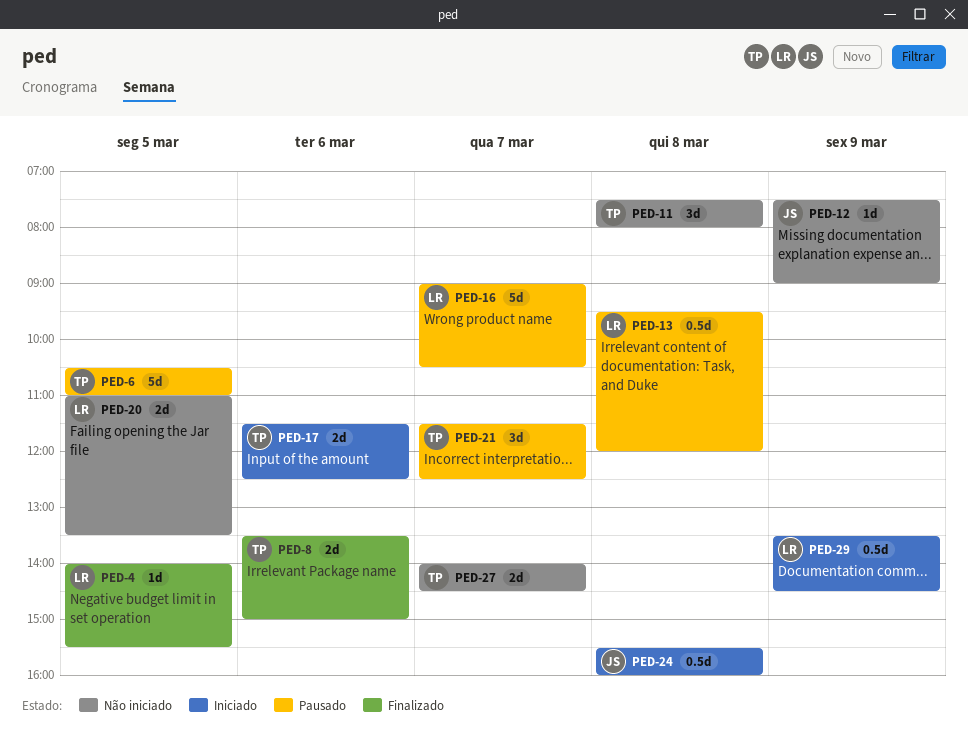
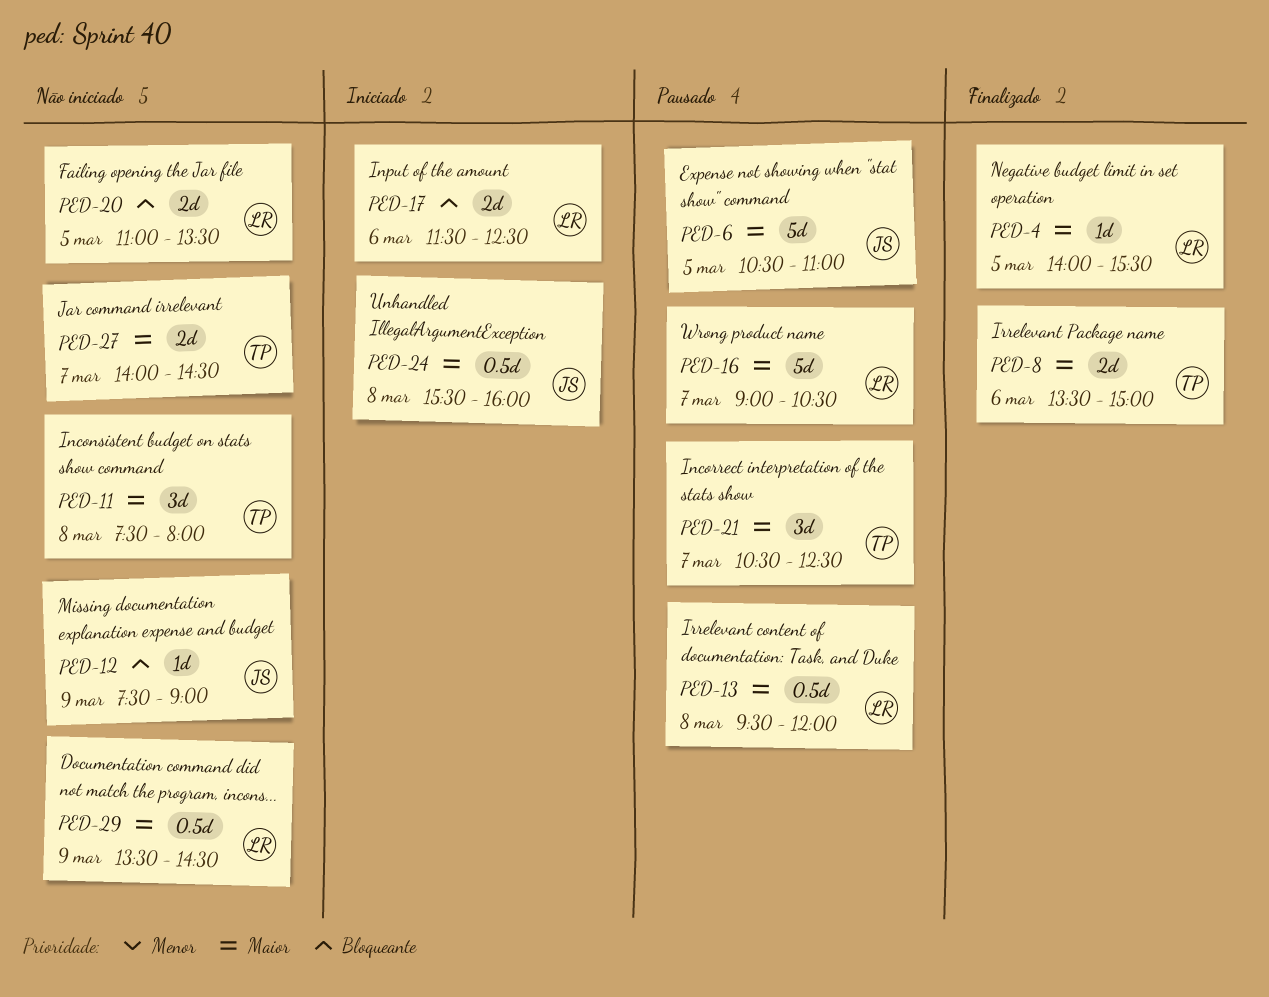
PED-6, owner: TP -> JS
PED-17, owner: TP -> LR
PED-21, begins: 11:30 -> 10:30
PED-29, status: Iniciado -> Não iniciado

